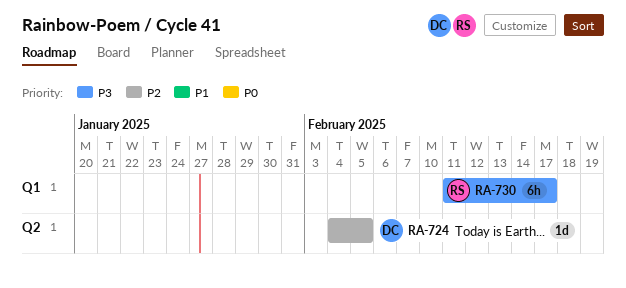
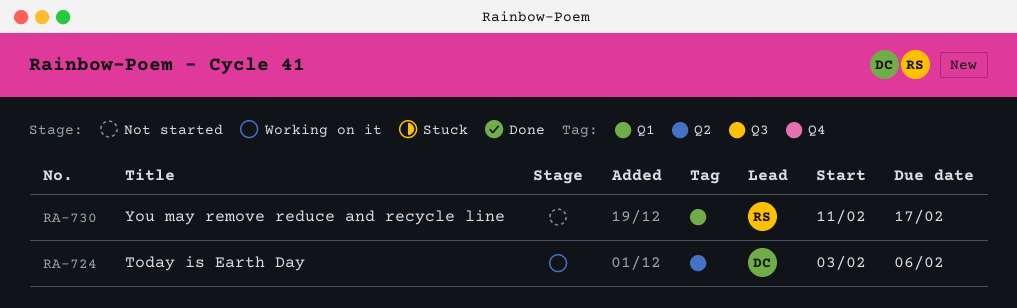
RA-724, start: Feb 4 -> Feb 3
RA-724, due: Feb 5 -> Feb 6

